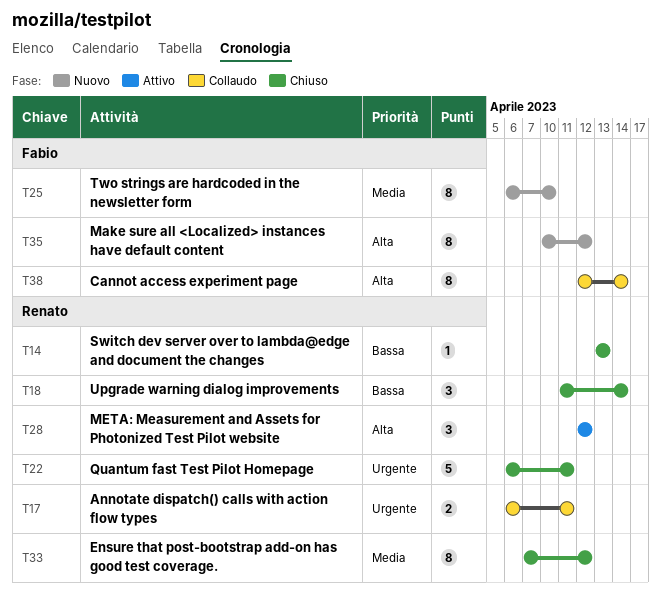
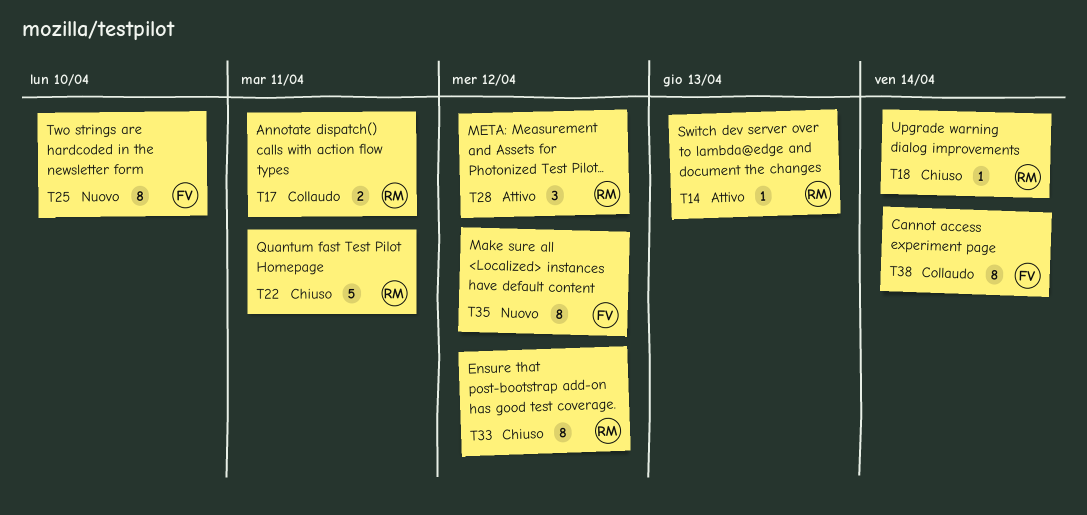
T14, status: Chiuso -> Attivo
T18, estimate: 3 -> 1

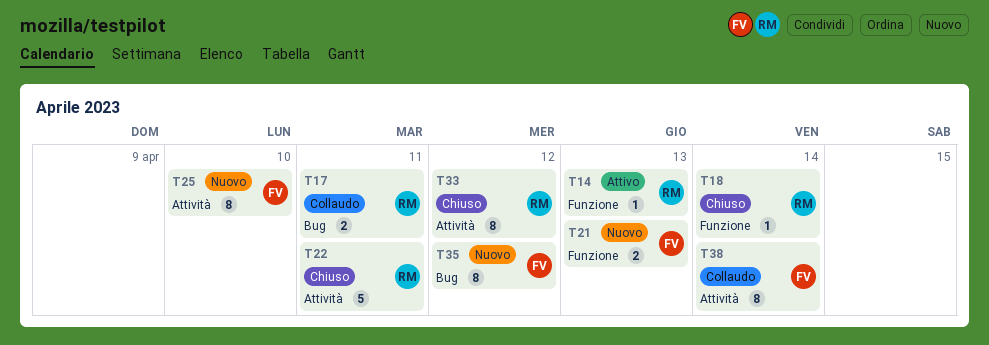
T21: none -> present
T28: present -> none

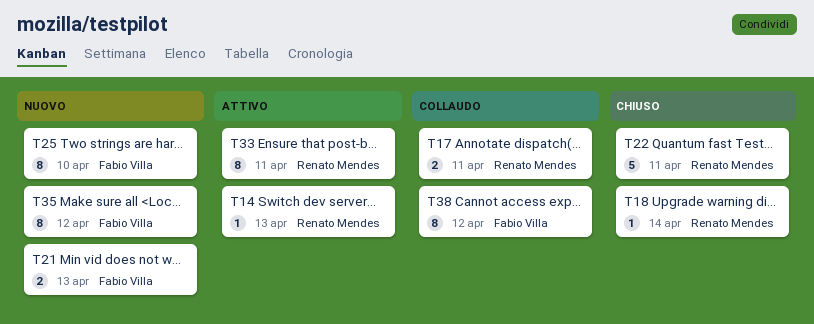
T33, status: Chiuso -> Attivo
T33, due: Apr 12 -> Apr 11
T38, due: Apr 14 -> Apr 12

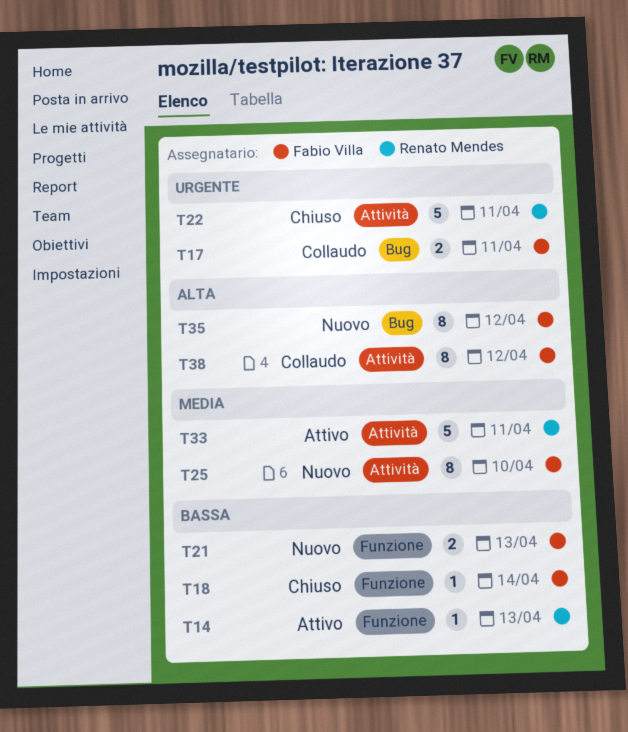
T17, owner: Renato Mendes -> Fabio Villa
T18, owner: Renato Mendes -> Fabio Villa
T33, estimate: 8 -> 5

